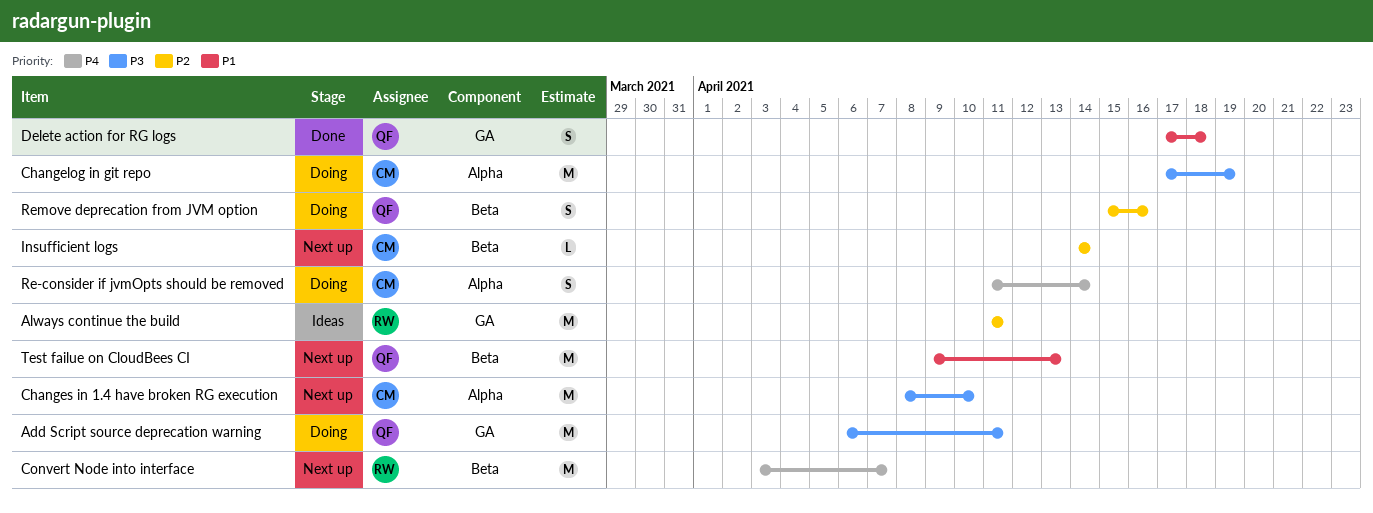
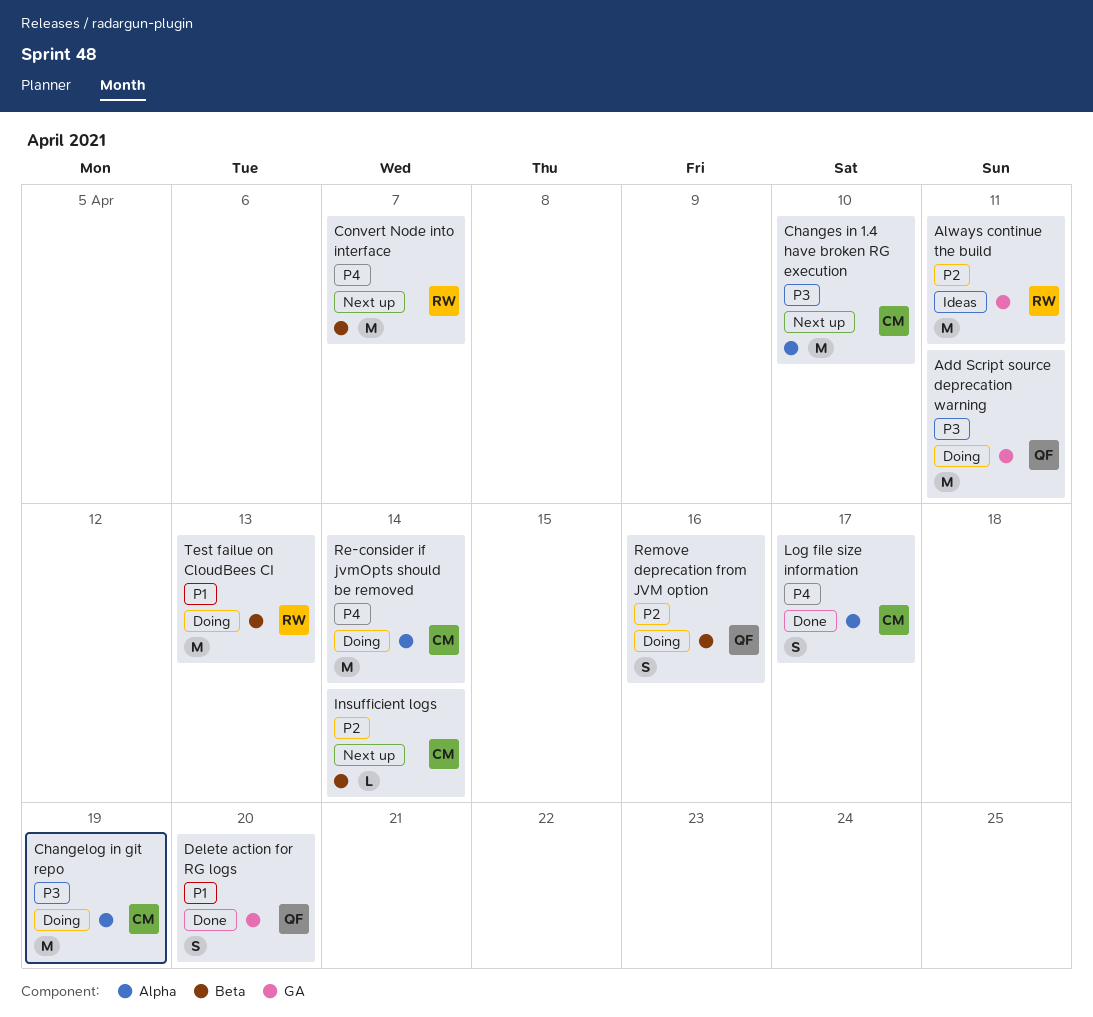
Delete action for RG logs, due: Apr 18 -> Apr 20
Log file size information: none -> present
Re-consider if jvmOpts should be removed, estimate: S -> M
Test failue on CloudBees CI, status: Next up -> Doing
Test failue on CloudBees CI, owner: QF -> RW

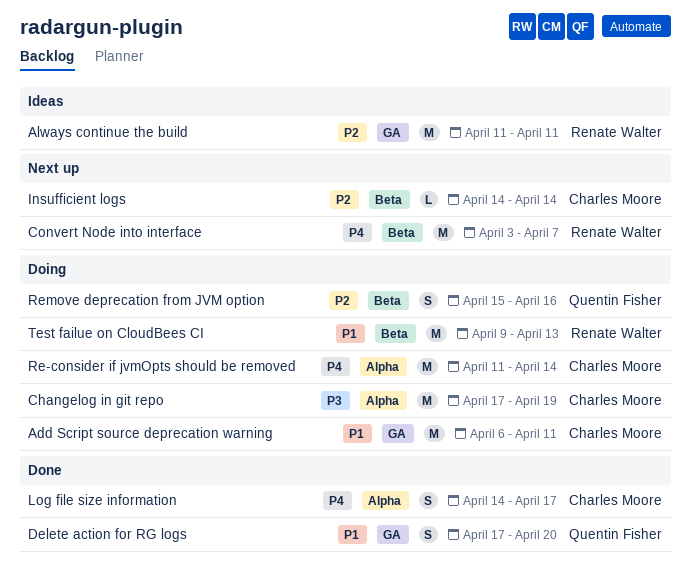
Add Script source deprecation warning, owner: Quentin Fisher -> Charles Moore
Add Script source deprecation warning, priority: P3 -> P1
Changes in 1.4 have broken RG execution: present -> none

